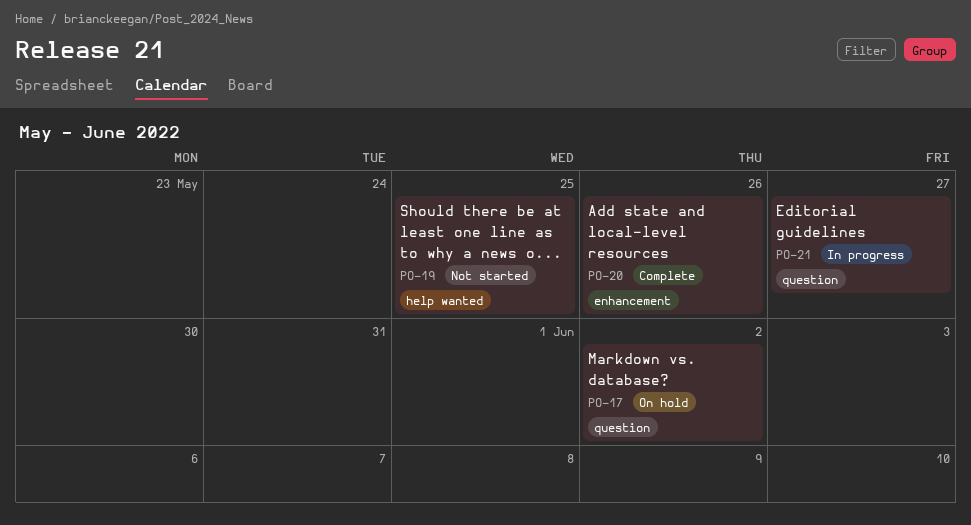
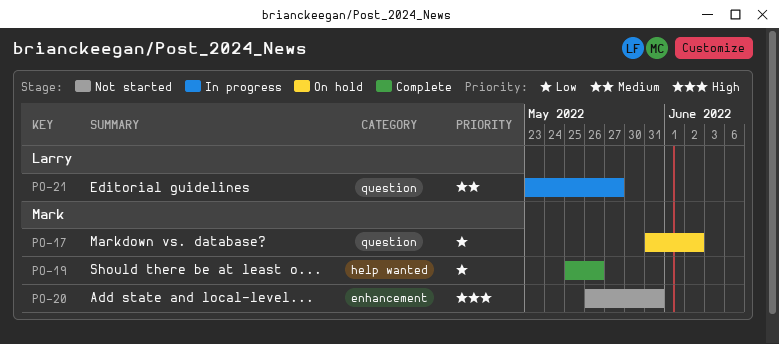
PO-19, status: Not started -> Complete
PO-19, due: May 25 -> May 26
PO-20, status: Complete -> Not started
PO-20, due: May 26 -> May 31

